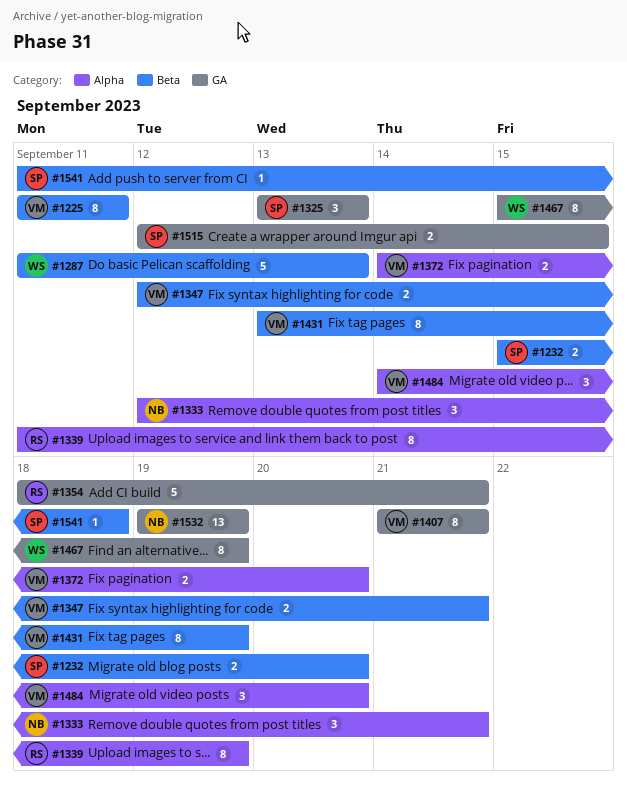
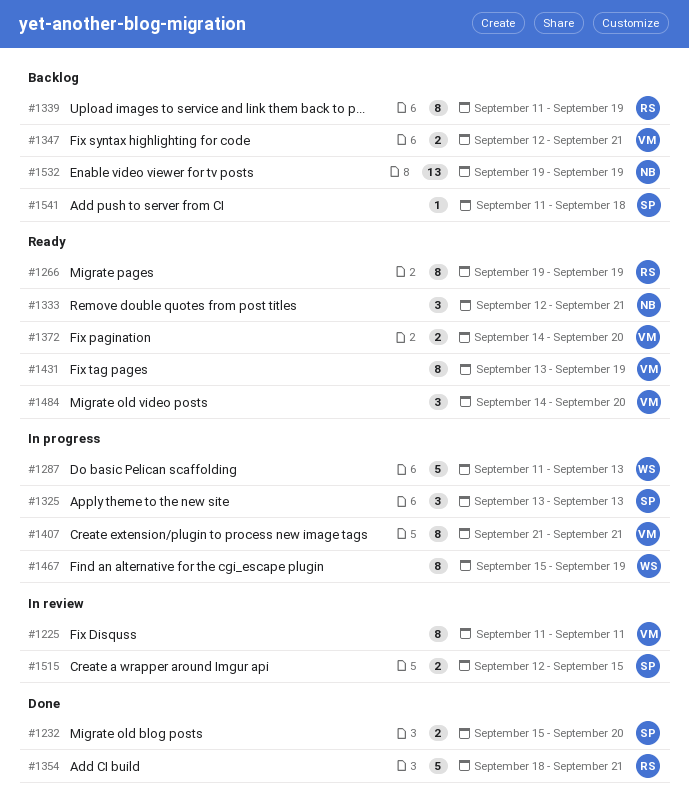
#1266: none -> present

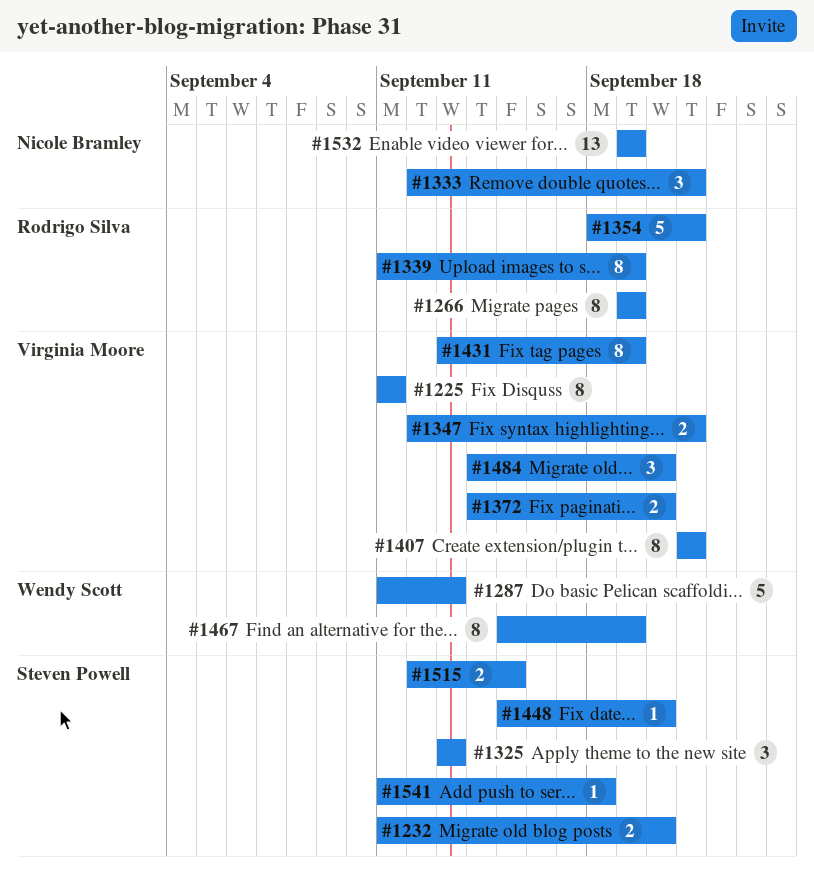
#1232, start: Sep 15 -> Sep 11
#1448: none -> present

